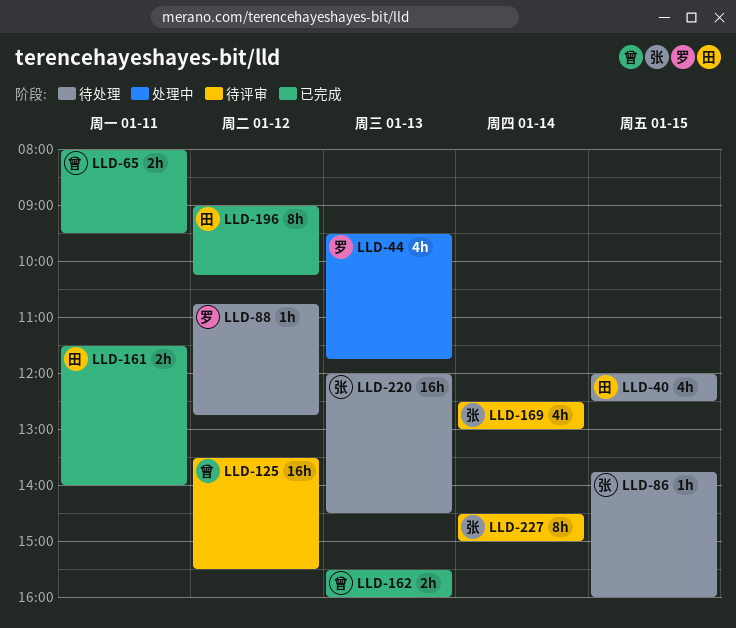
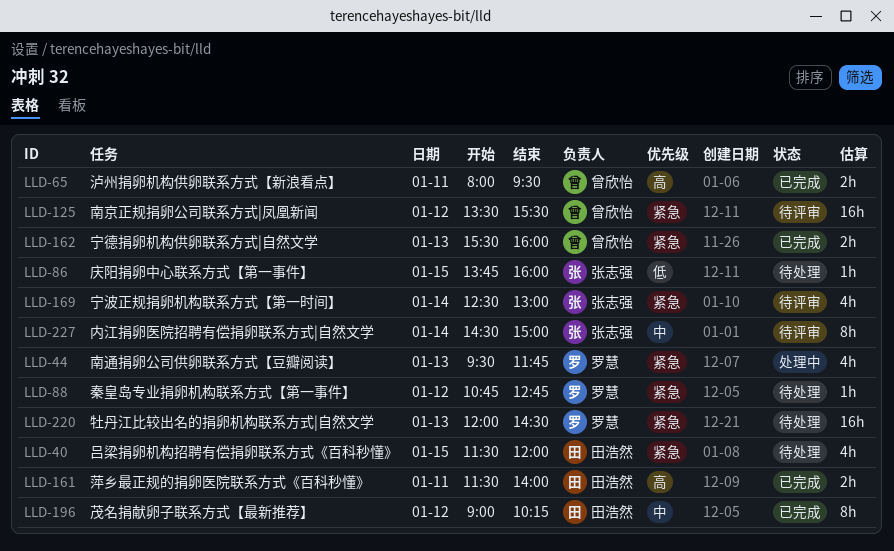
LLD-40, begins: 12:00 -> 11:30
LLD-40, ends: 12:30 -> 12:00
LLD-220, owner: 张志强 -> 罗慧

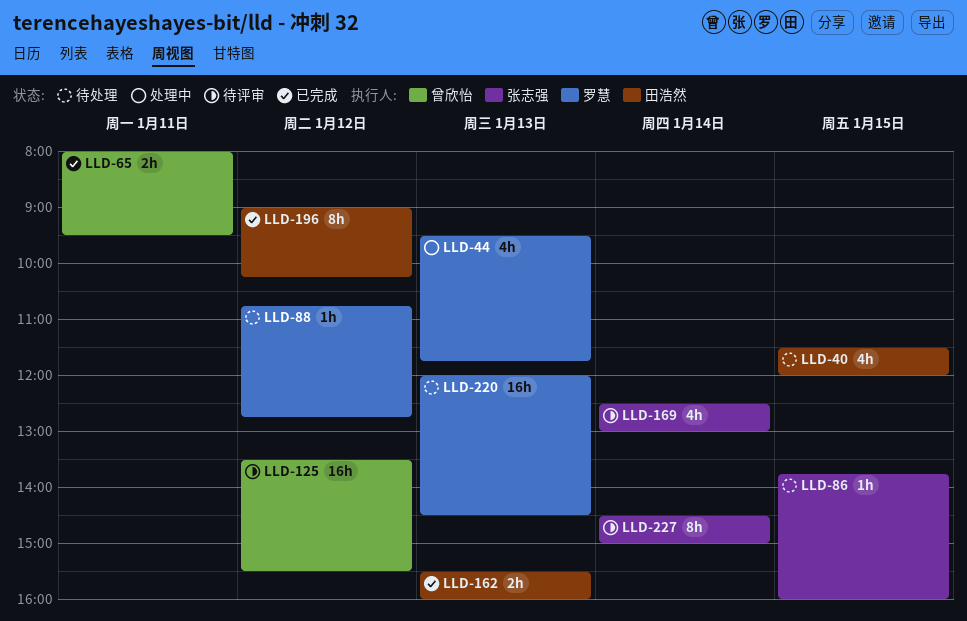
LLD-161: present -> none
LLD-162, owner: 曾欣怡 -> 田浩然

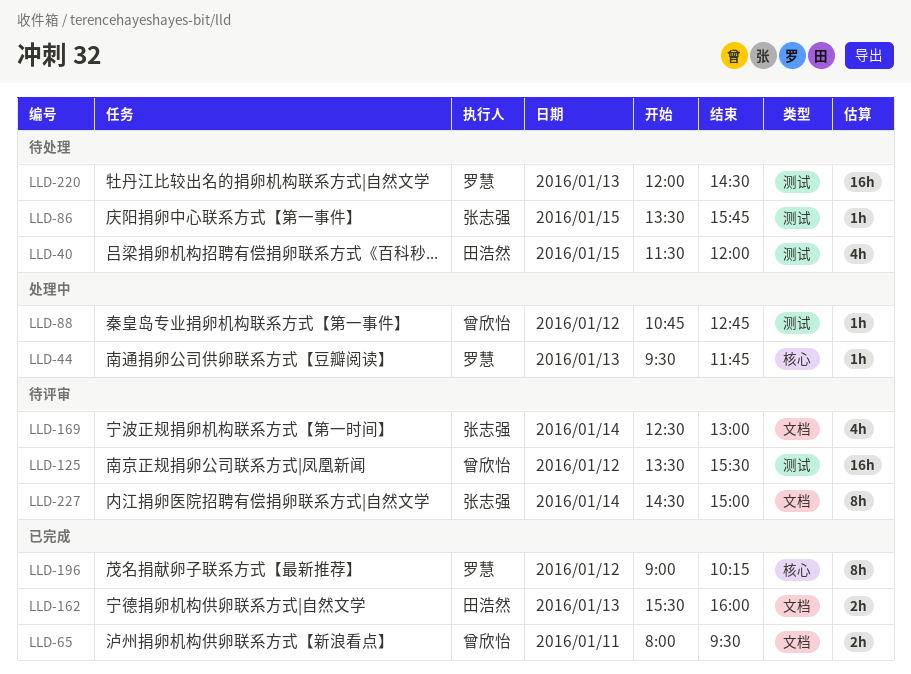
LLD-44, estimate: 4h -> 1h
LLD-86, begins: 13:45 -> 13:30
LLD-86, ends: 16:00 -> 15:45
LLD-88, status: 待处理 -> 处理中
LLD-88, owner: 罗慧 -> 曾欣怡
LLD-196, owner: 田浩然 -> 罗慧

